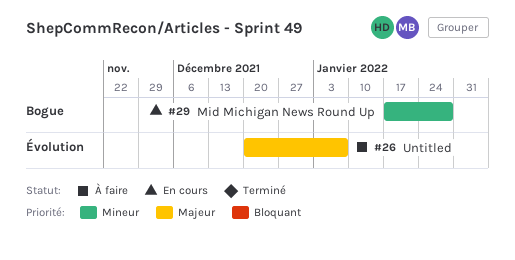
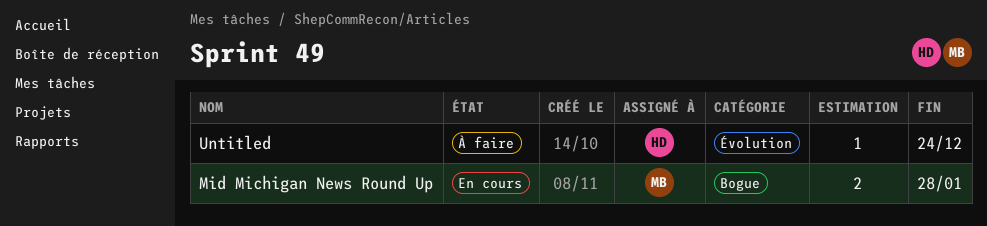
Untitled, due: Jan 7 -> Dec 24

